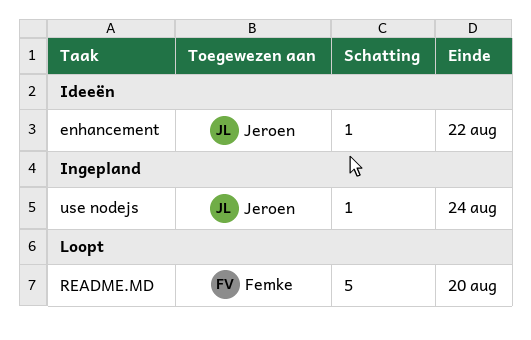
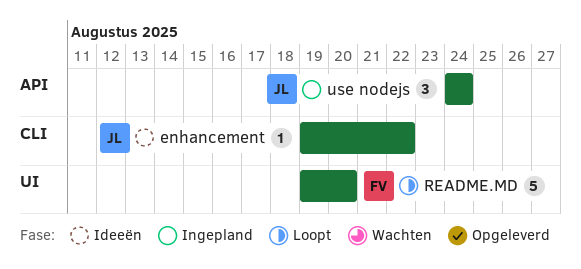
use nodejs, estimate: 1 -> 3

